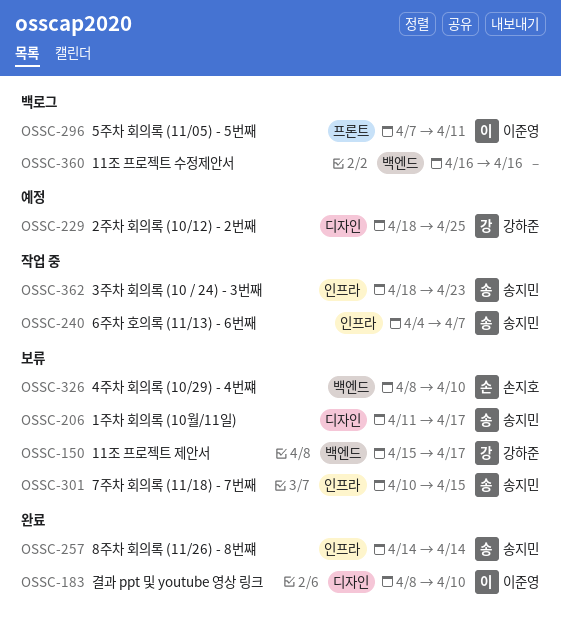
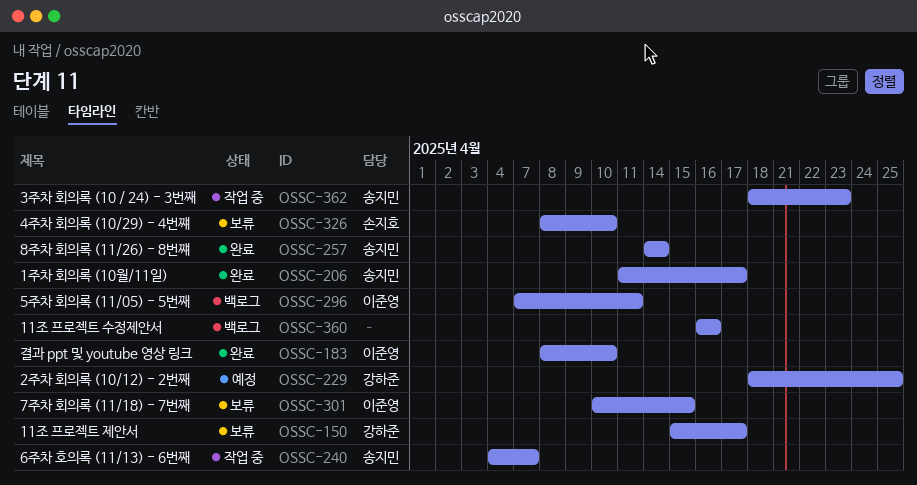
OSSC-206, status: 보류 -> 완료
OSSC-301, owner: 송지민 -> 이준영

